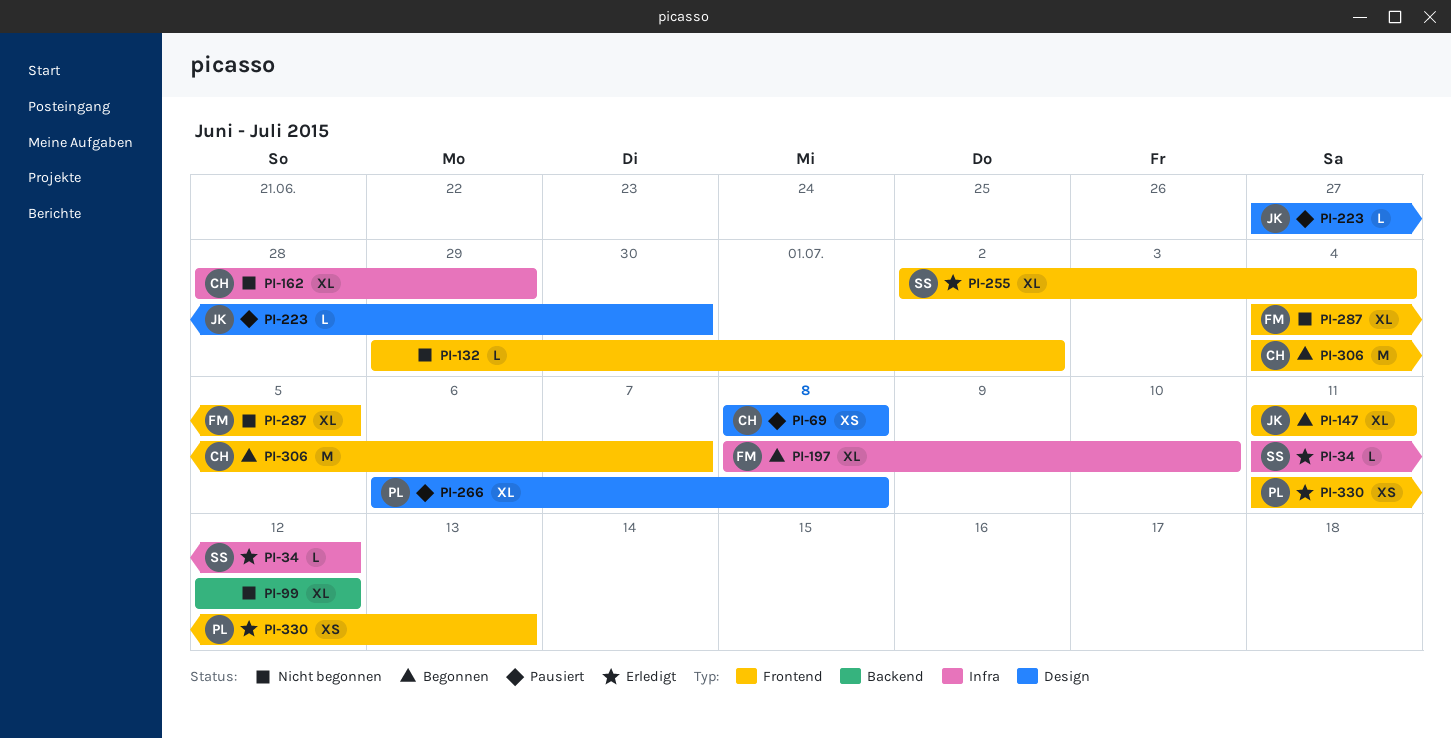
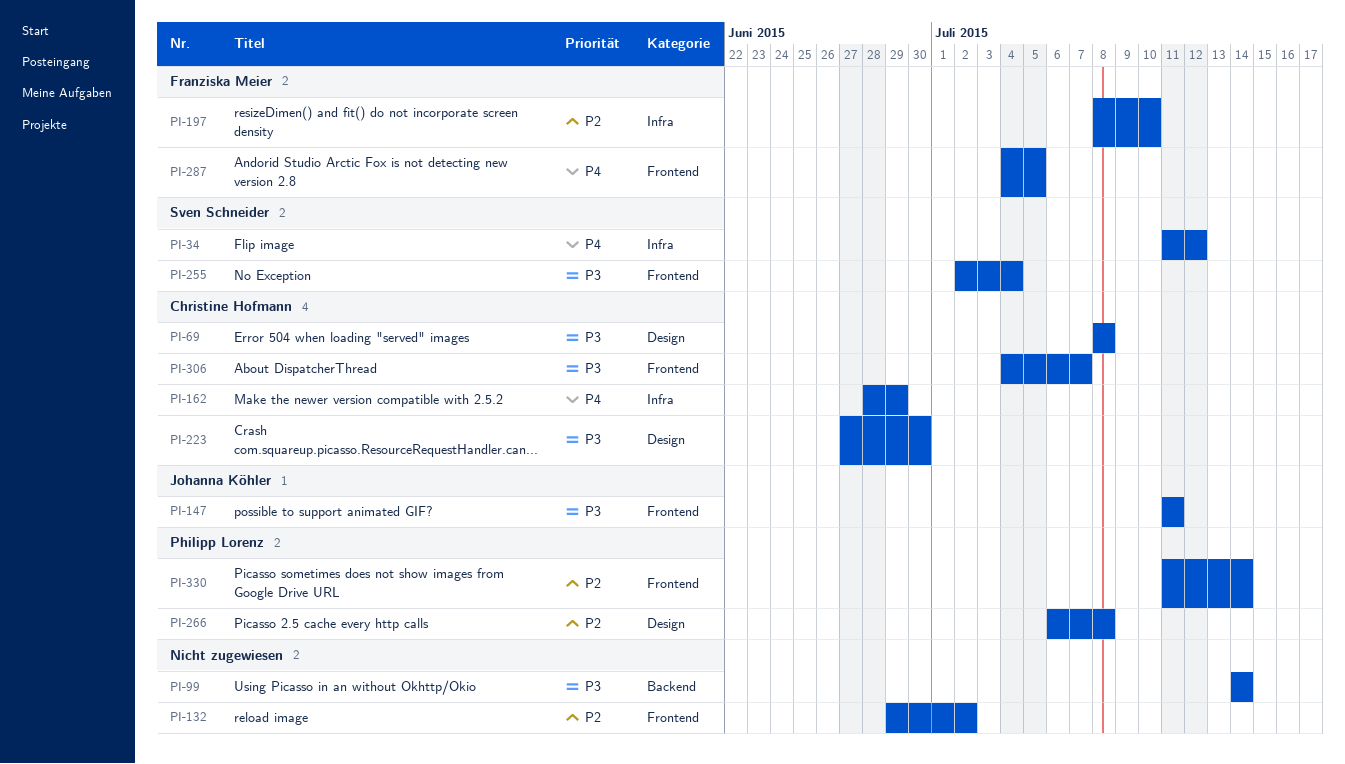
PI-99, start: Jul 12 -> Jul 14
PI-99, due: Jul 12 -> Jul 14
PI-223, owner: Johanna Köhler -> Christine Hofmann
PI-330, due: Jul 13 -> Jul 14

